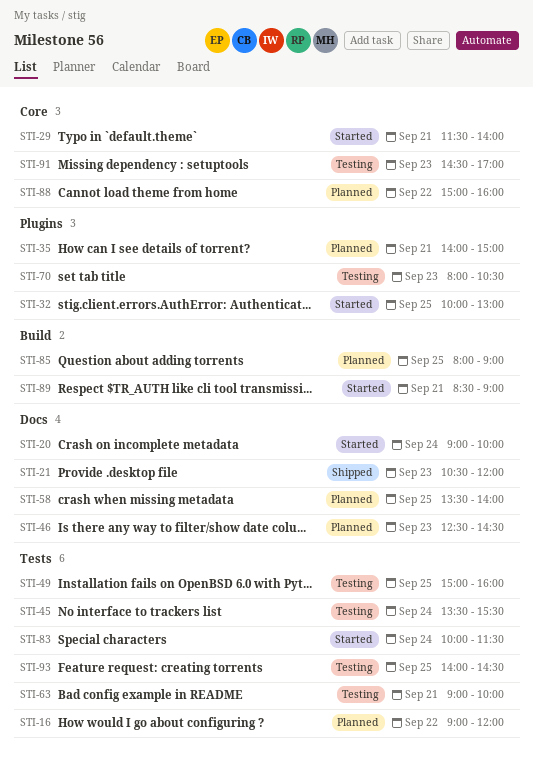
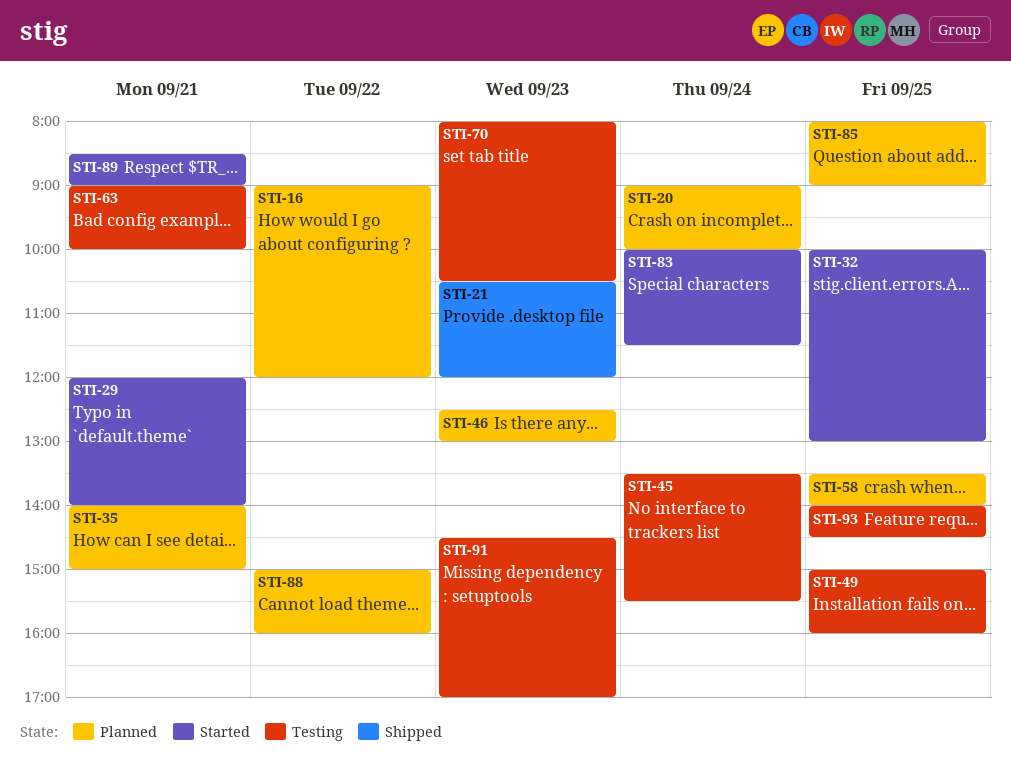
STI-20, status: Started -> Planned
STI-29, begins: 11:30 -> 12:00
STI-46, ends: 14:30 -> 13:00

